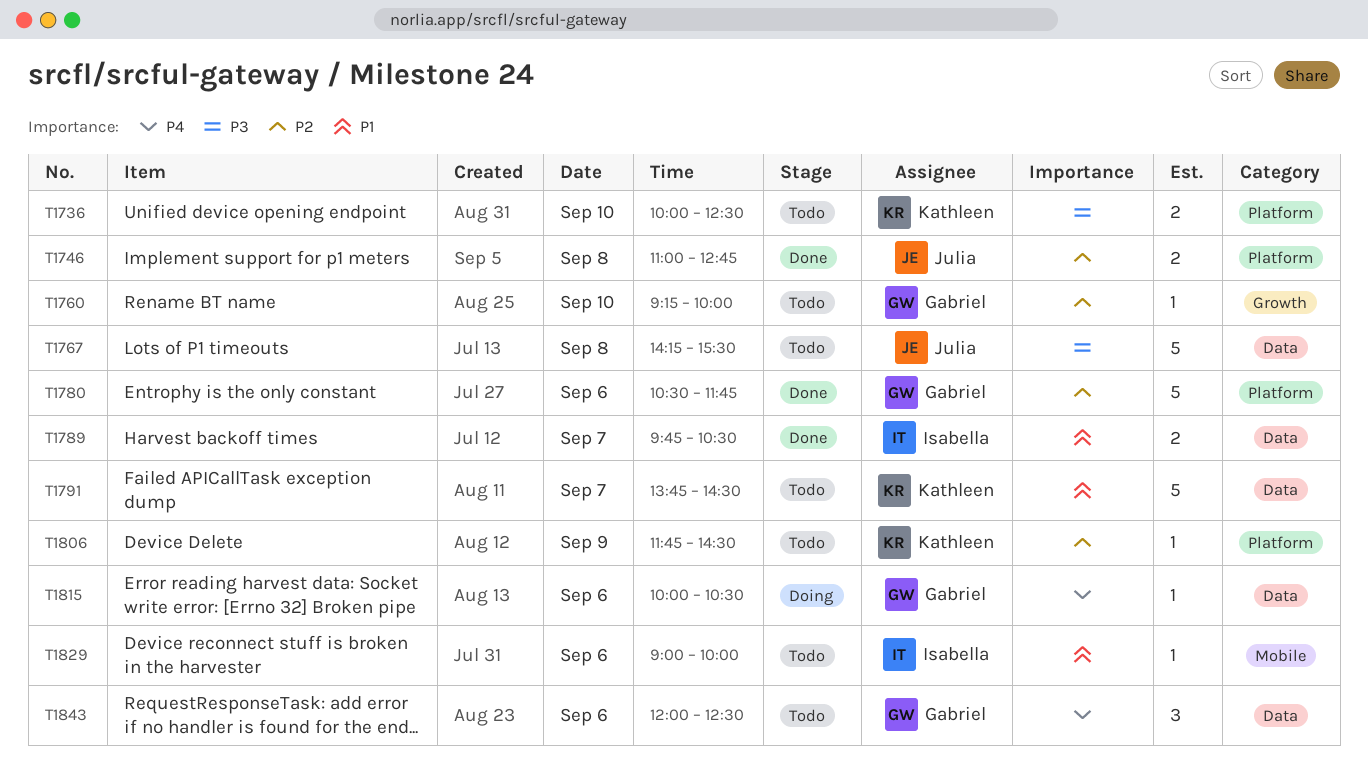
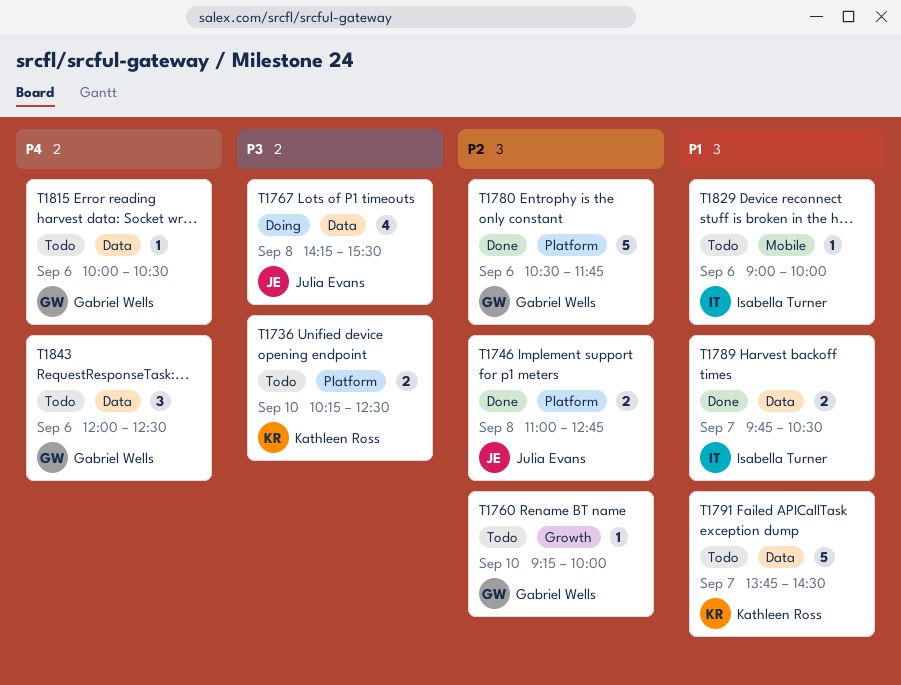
T1736, begins: 10:00 -> 10:15
T1767, status: Todo -> Doing
T1767, estimate: 5 -> 4
T1806: present -> none
T1815, status: Doing -> Todo

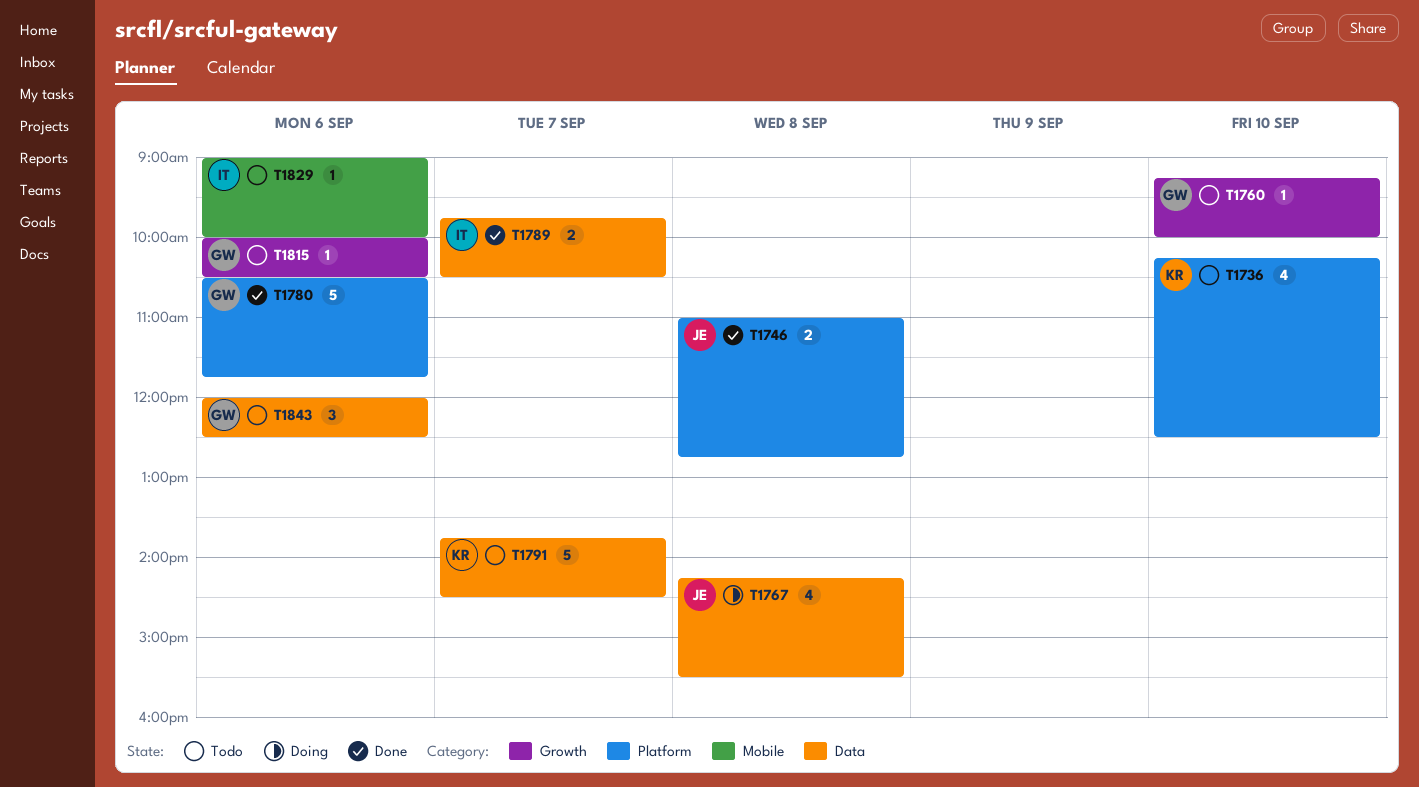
T1736, estimate: 2 -> 4
T1815, label: Data -> Growth

